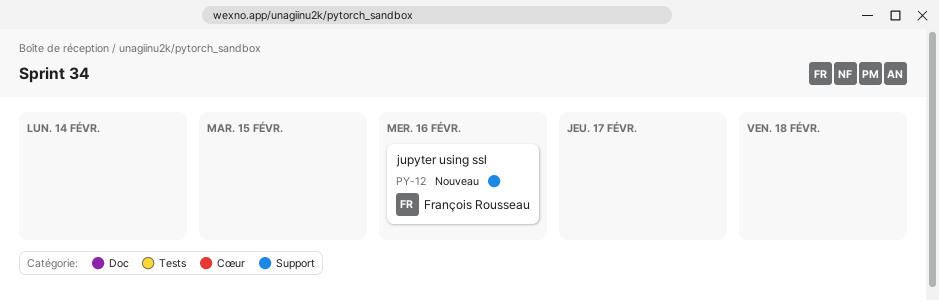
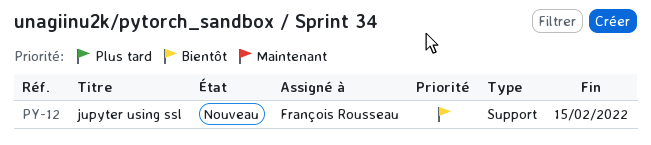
PY-12, due: Feb 16 -> Feb 15

